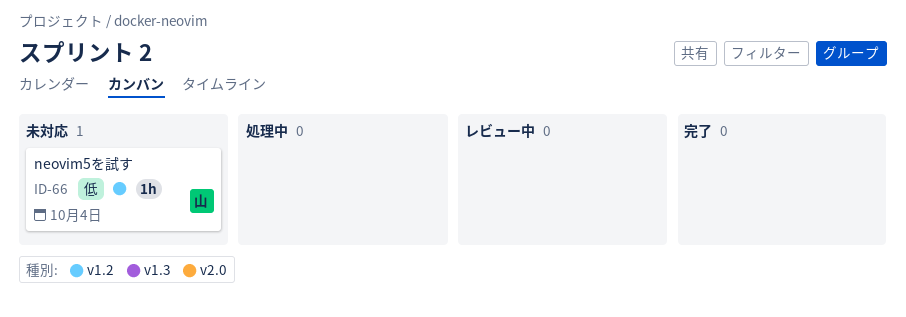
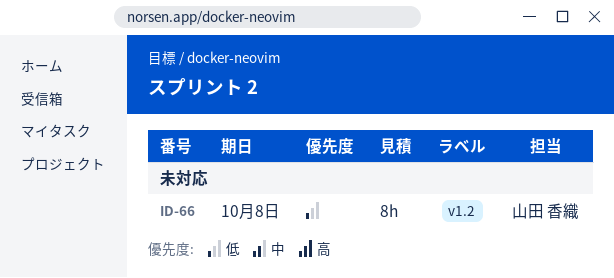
ID-66, estimate: 1h -> 8h
ID-66, due: Oct 4 -> Oct 8

